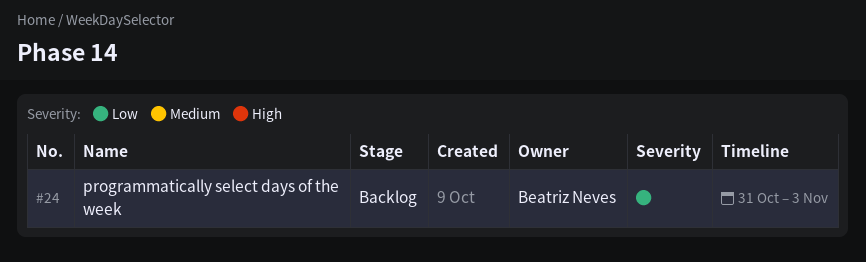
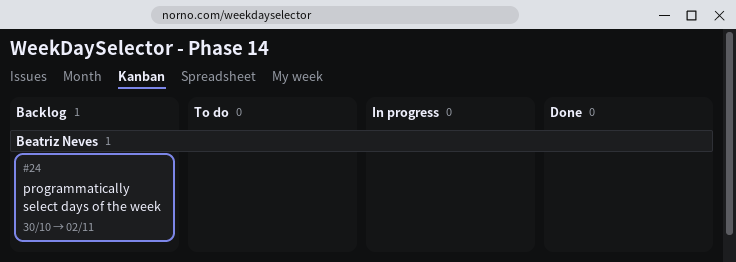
#24, start: Oct 31 -> Oct 30
#24, due: Nov 3 -> Nov 2

